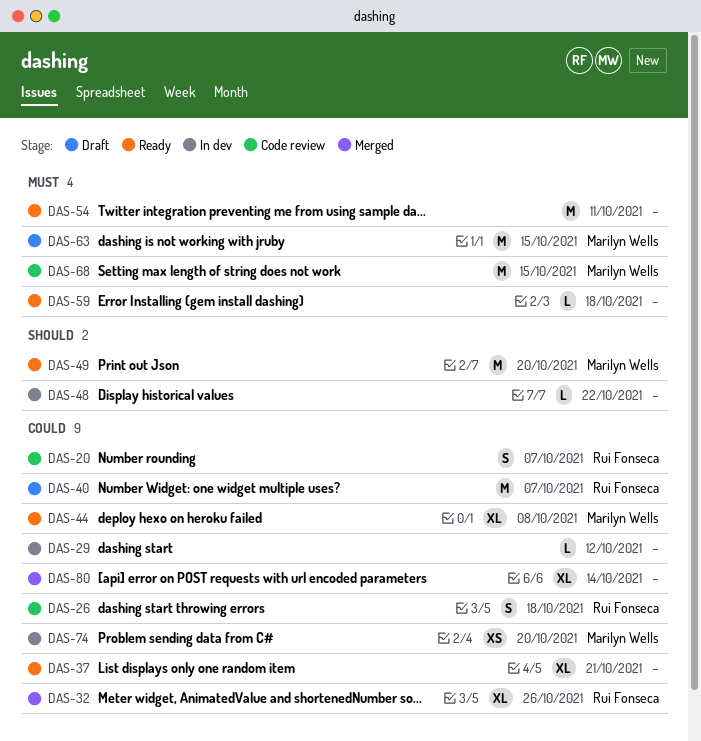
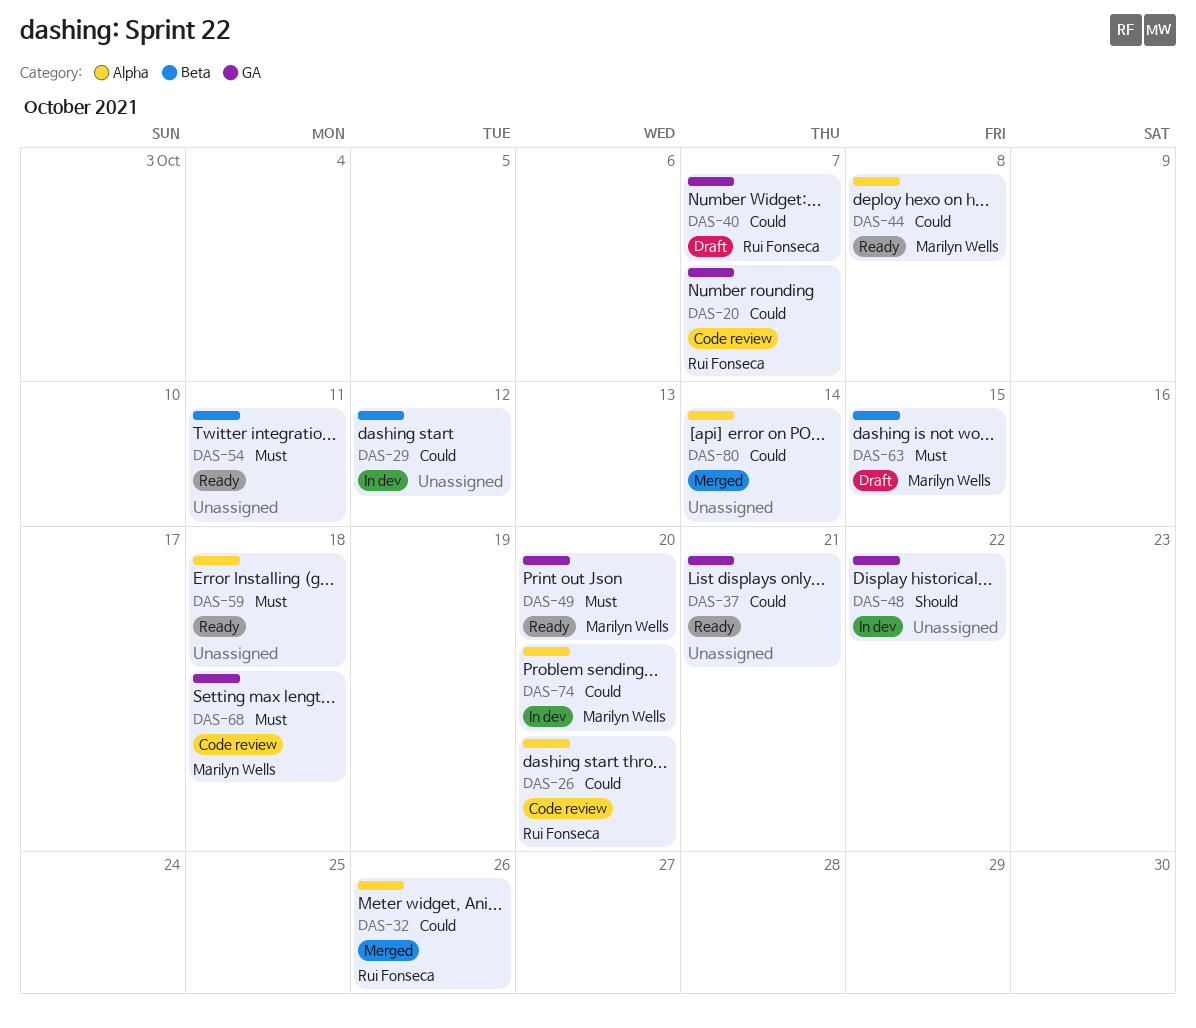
DAS-26, due: Oct 18 -> Oct 20
DAS-49, priority: Should -> Must
DAS-68, due: Oct 15 -> Oct 18

